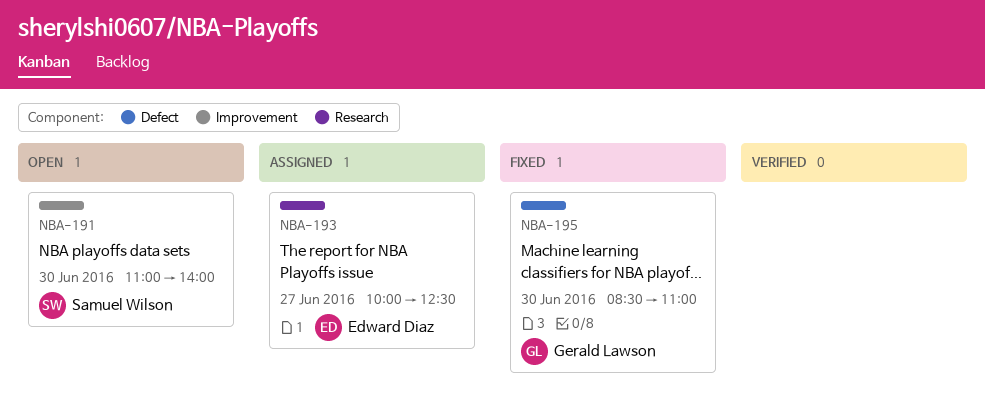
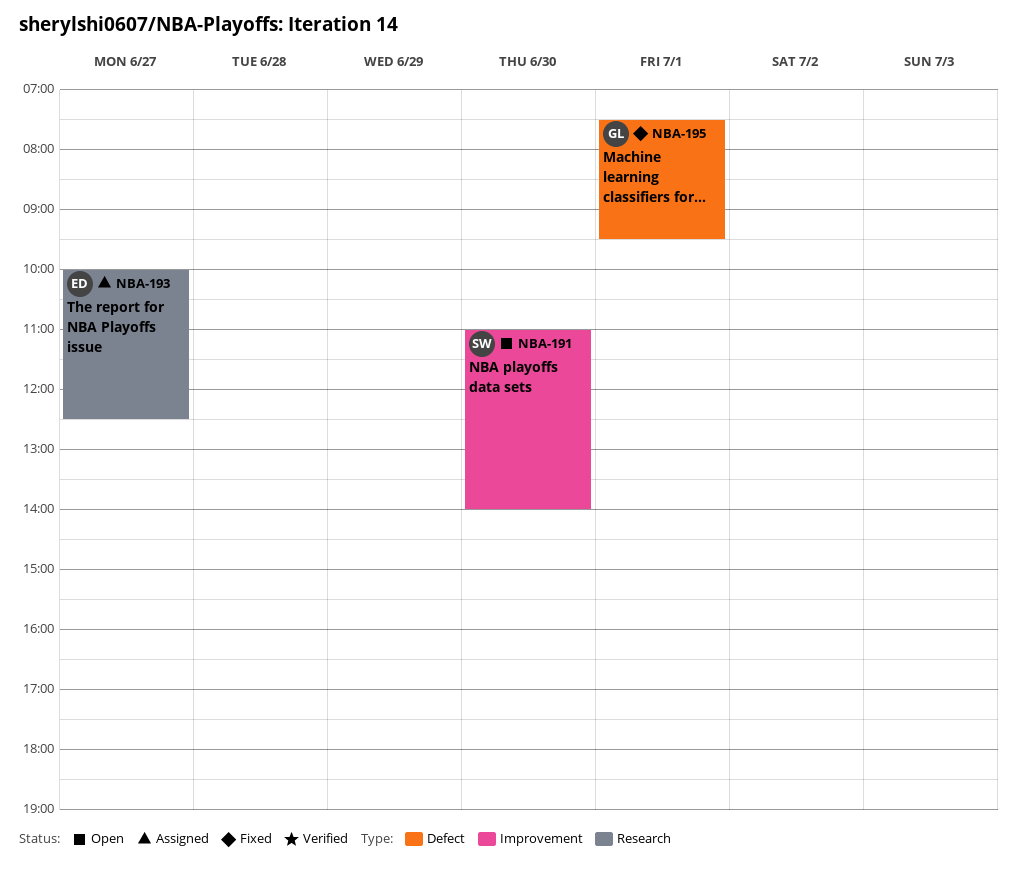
NBA-195, day: Jun 30 -> Jul 1
NBA-195, begins: 08:30 -> 07:30
NBA-195, ends: 11:00 -> 09:30

